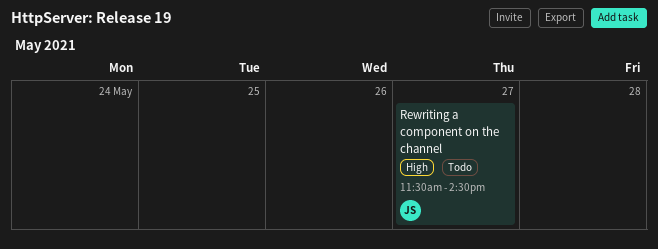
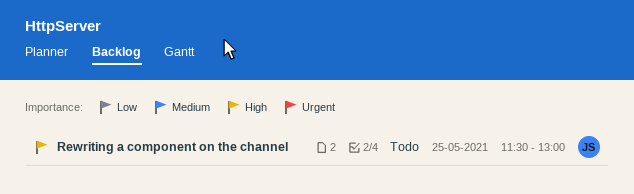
Rewriting a component on the channel, day: May 27 -> May 25
Rewriting a component on the channel, ends: 14:30 -> 13:00

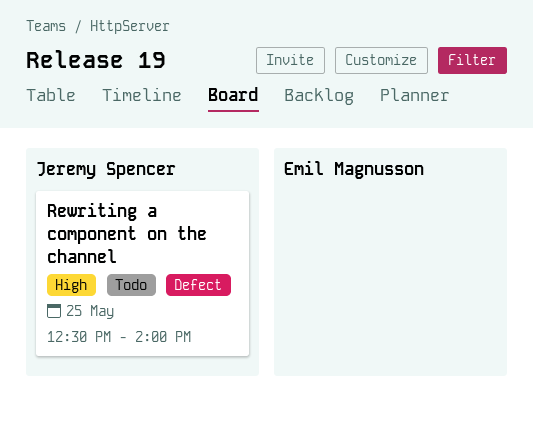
Rewriting a component on the channel, begins: 11:30 -> 12:30
Rewriting a component on the channel, ends: 13:00 -> 14:00

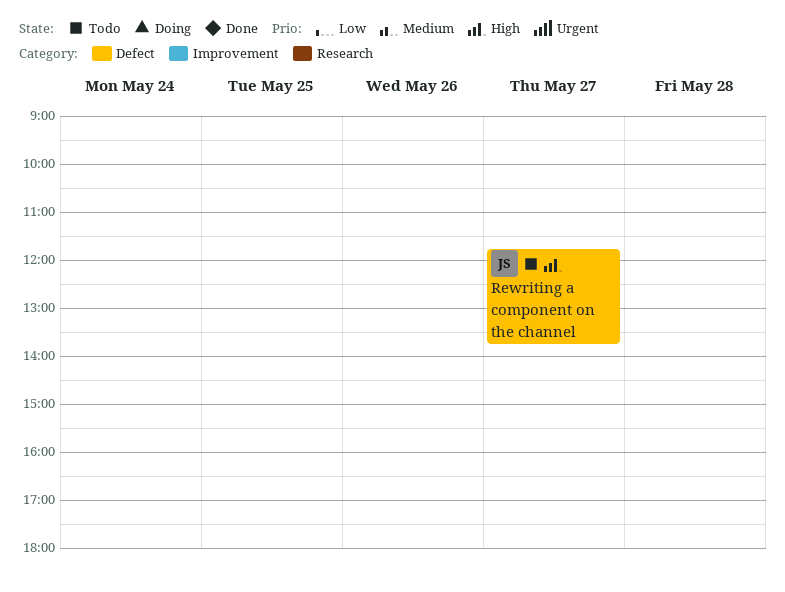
Rewriting a component on the channel, day: May 25 -> May 27
Rewriting a component on the channel, begins: 12:30 -> 11:45
Rewriting a component on the channel, ends: 14:00 -> 13:45

